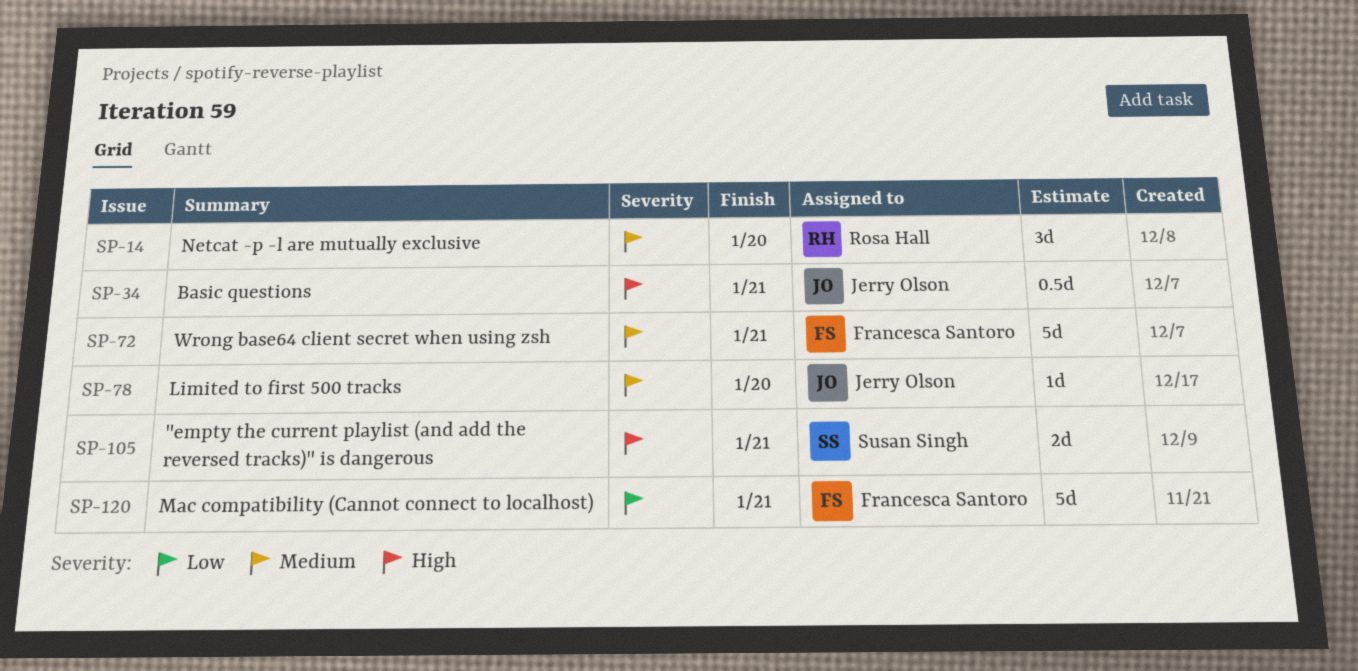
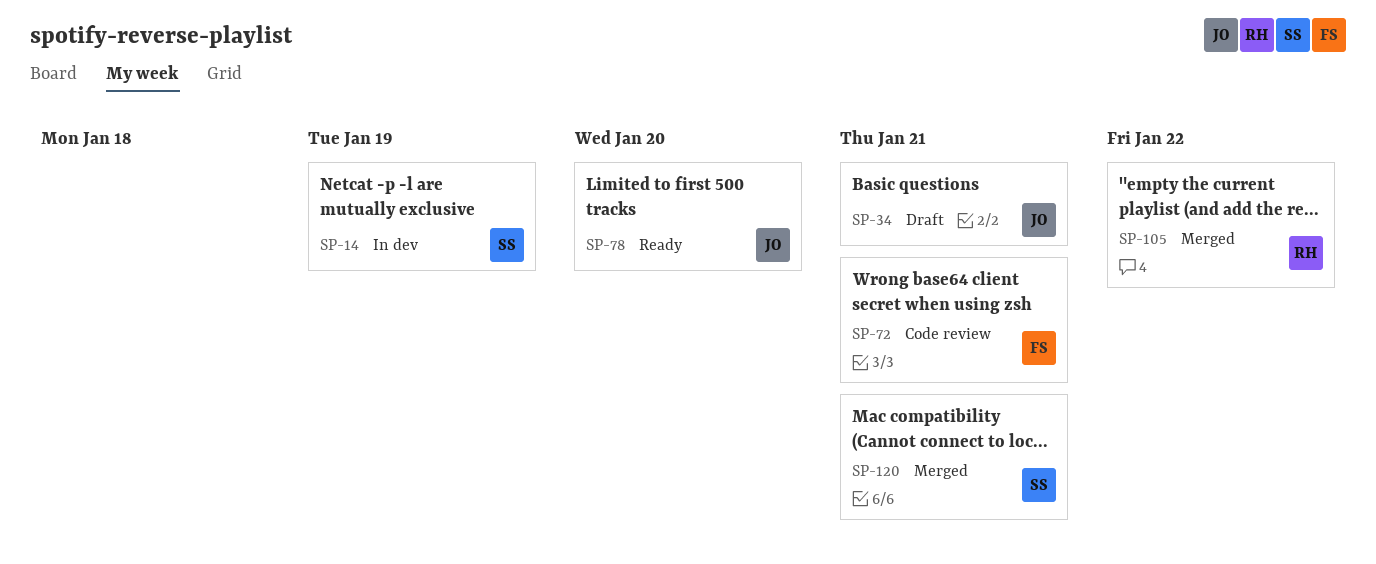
SP-14, owner: Rosa Hall -> Susan Singh
SP-14, due: Jan 20 -> Jan 19
SP-105, owner: Susan Singh -> Rosa Hall
SP-105, due: Jan 21 -> Jan 22
SP-120, owner: Francesca Santoro -> Susan Singh

